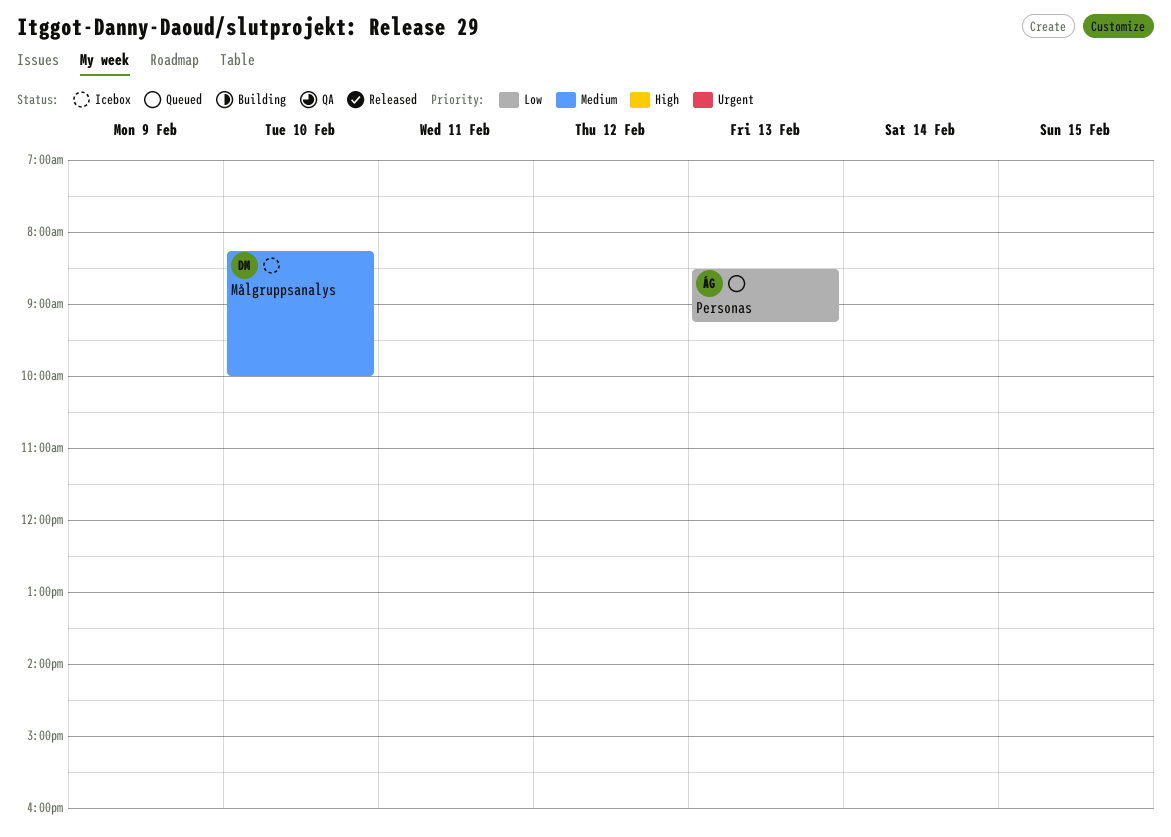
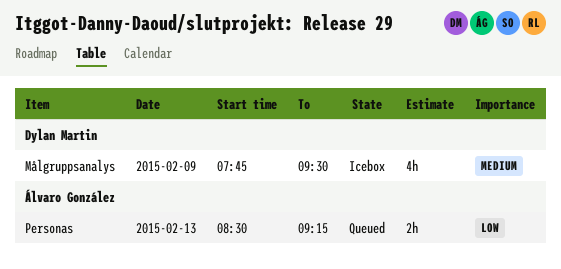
Målgruppsanalys, day: Feb 10 -> Feb 9
Målgruppsanalys, begins: 08:15 -> 07:45
Målgruppsanalys, ends: 10:00 -> 09:30

